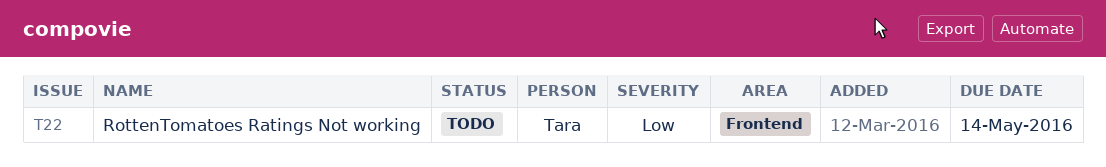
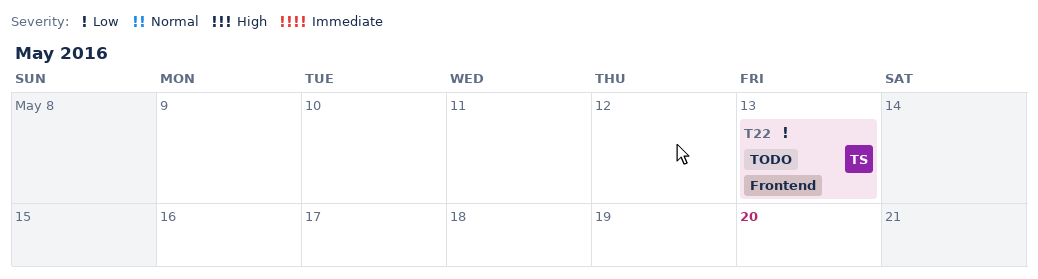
T22, due: May 14 -> May 13

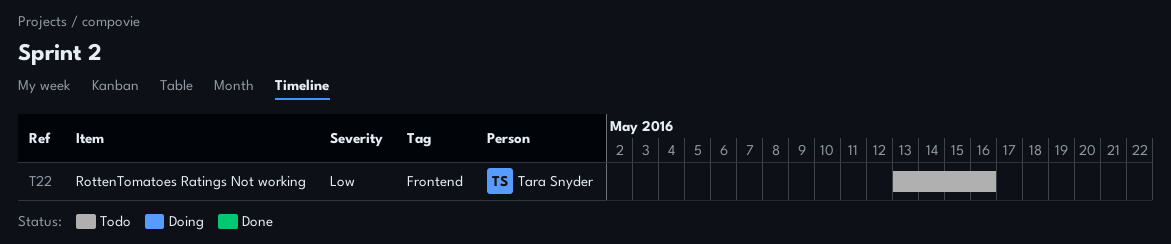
T22, due: May 13 -> May 16

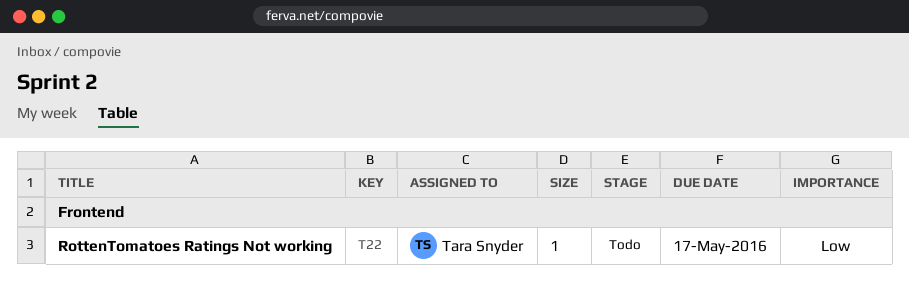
T22, due: May 16 -> May 17

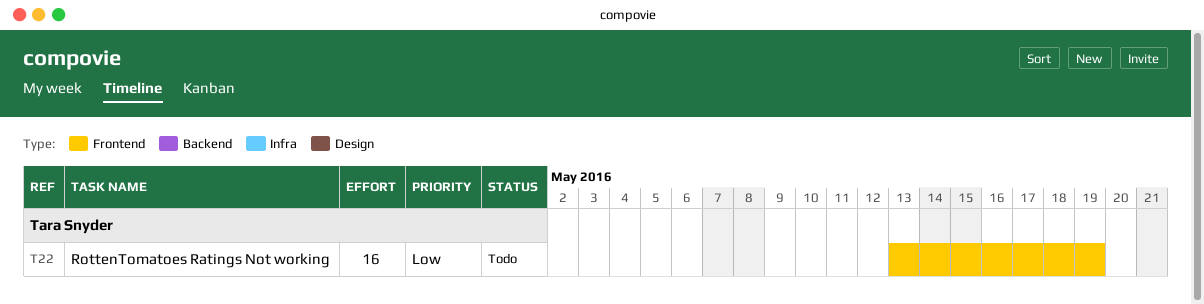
T22, estimate: 1 -> 16
T22, due: May 17 -> May 19

